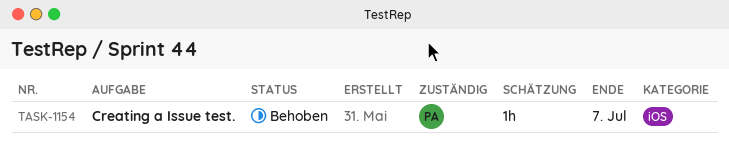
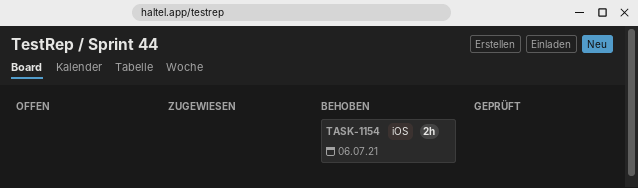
TASK-1154, estimate: 1h -> 2h
TASK-1154, due: Jul 7 -> Jul 6

